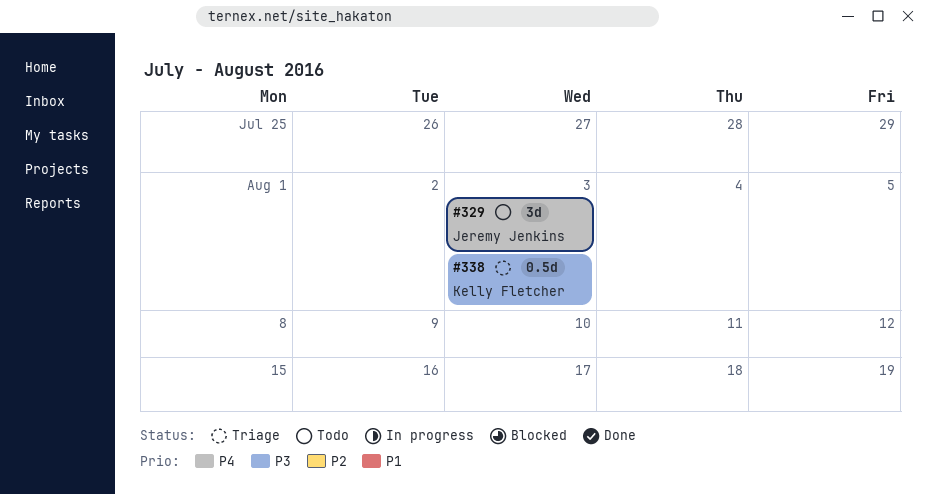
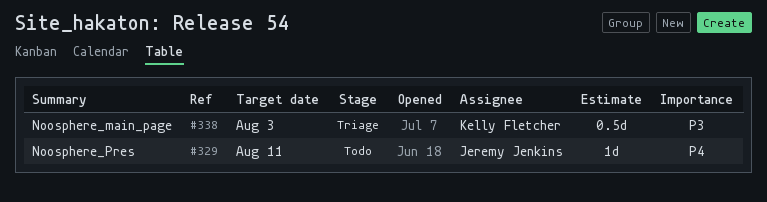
#329, estimate: 3d -> 1d
#329, due: Aug 3 -> Aug 11

